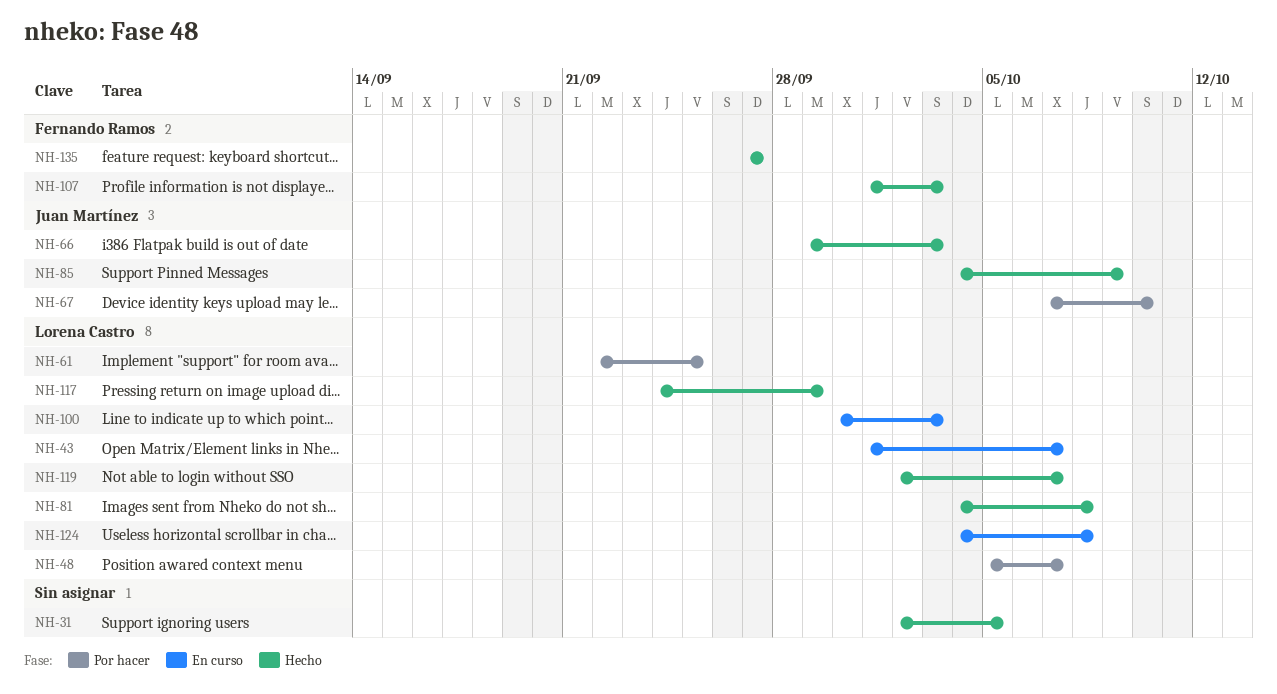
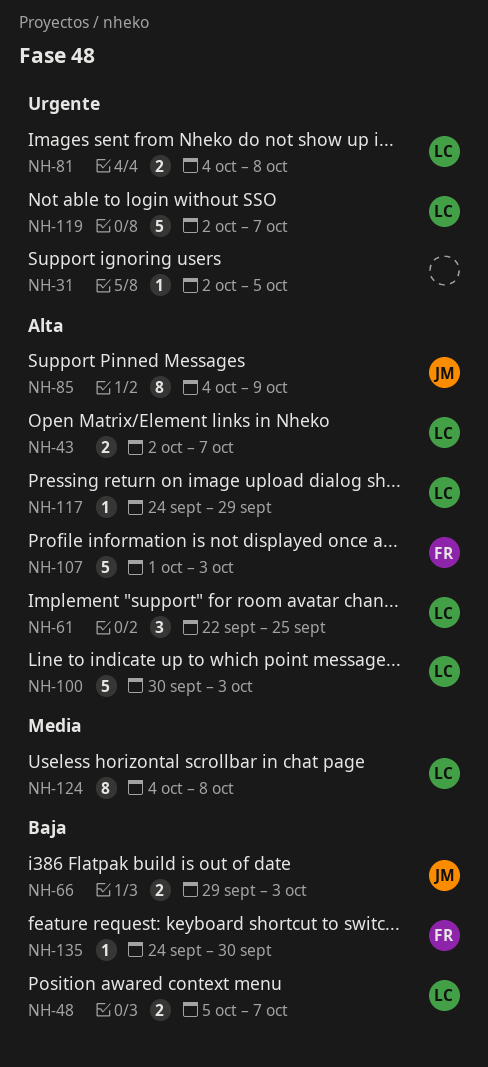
NH-43, start: Oct 1 -> Oct 2
NH-67: present -> none
NH-135, start: Sep 27 -> Sep 24
NH-135, due: Sep 27 -> Sep 30

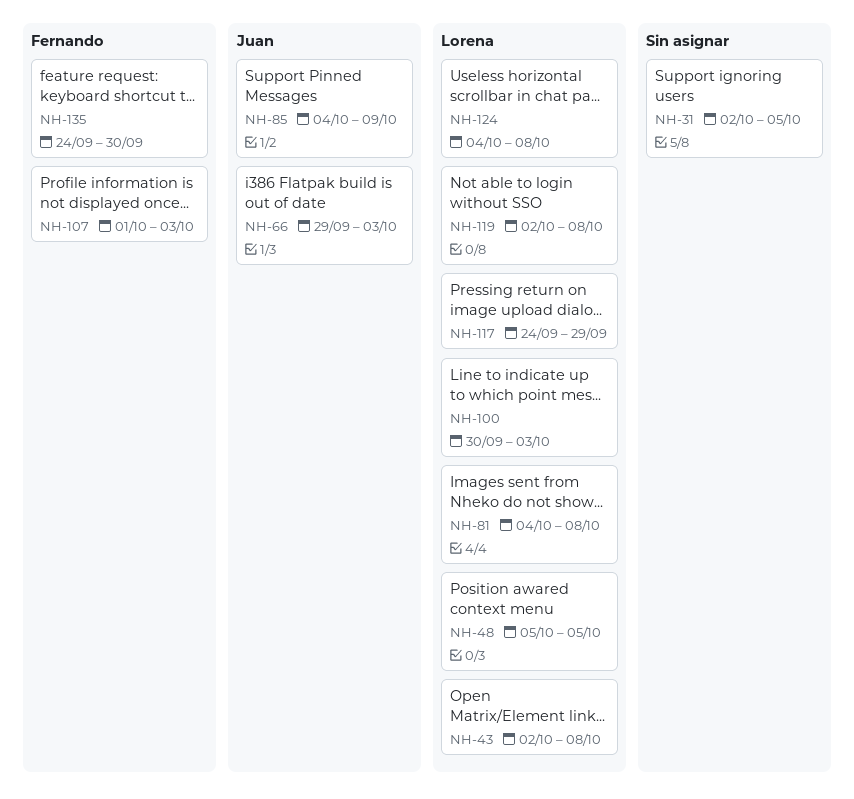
NH-43, due: Oct 7 -> Oct 8
NH-48, due: Oct 7 -> Oct 5
NH-61: present -> none
NH-119, due: Oct 7 -> Oct 8

